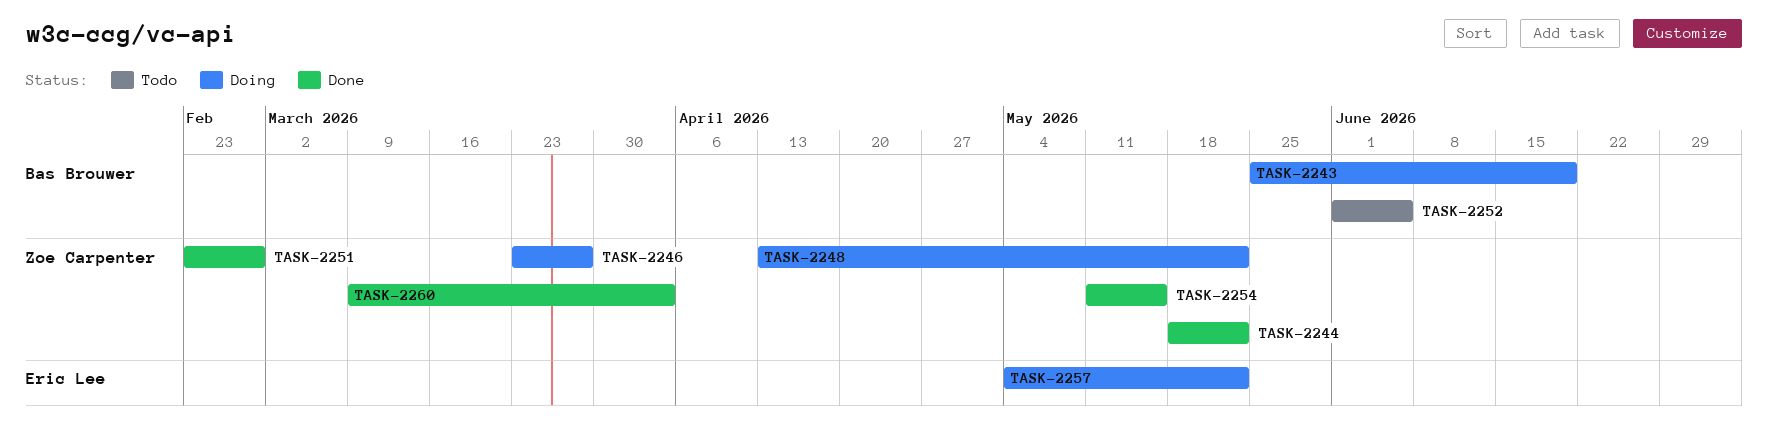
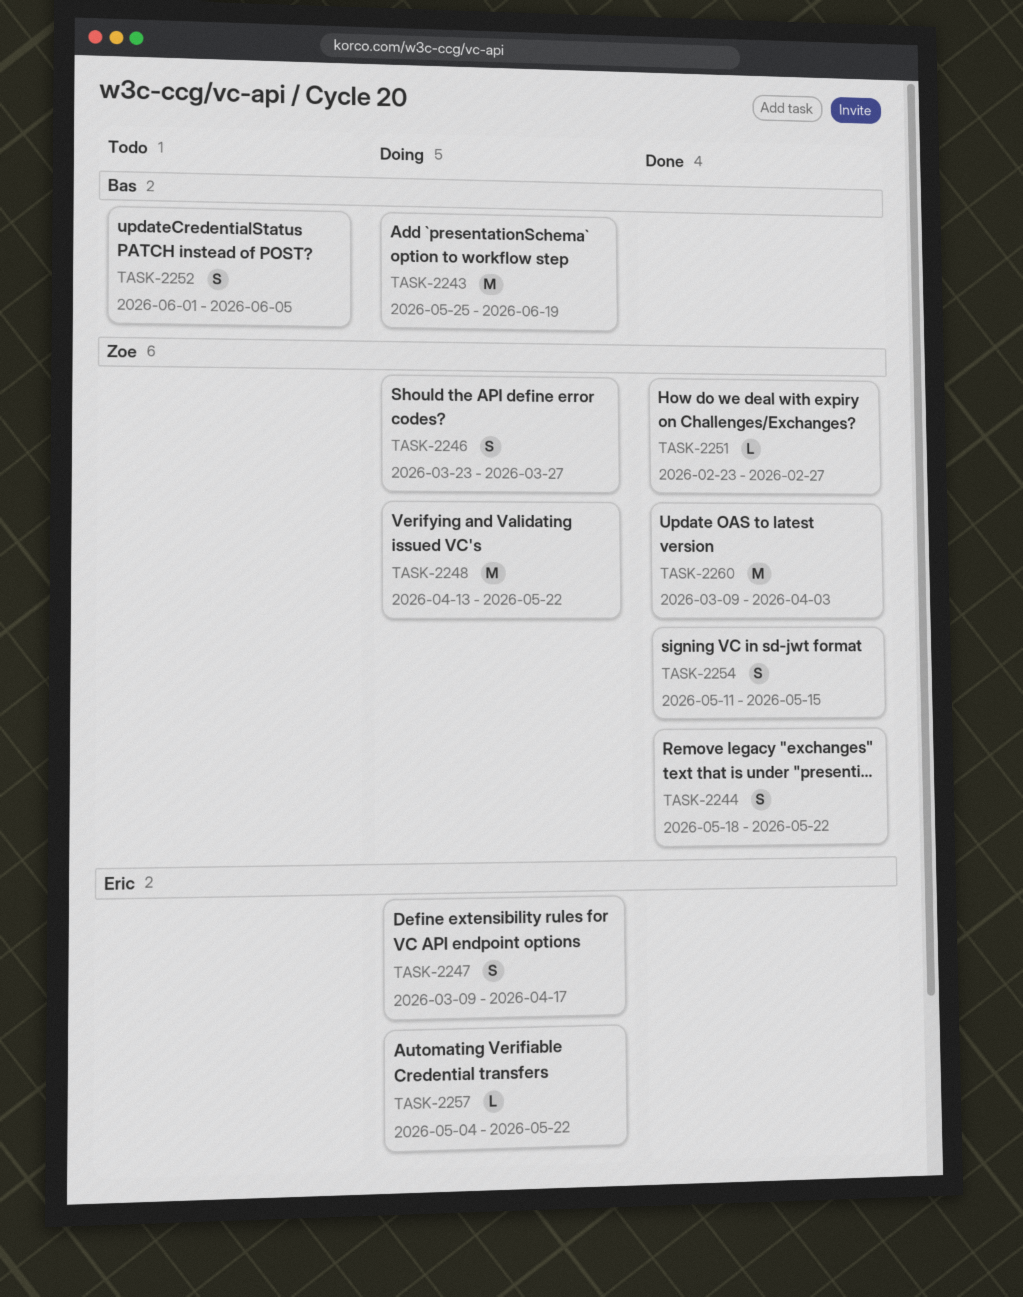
TASK-2247: none -> present

